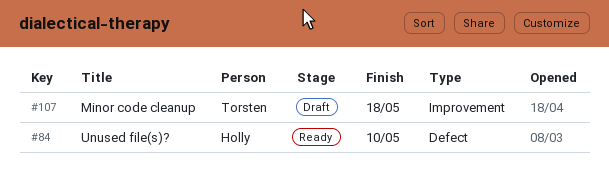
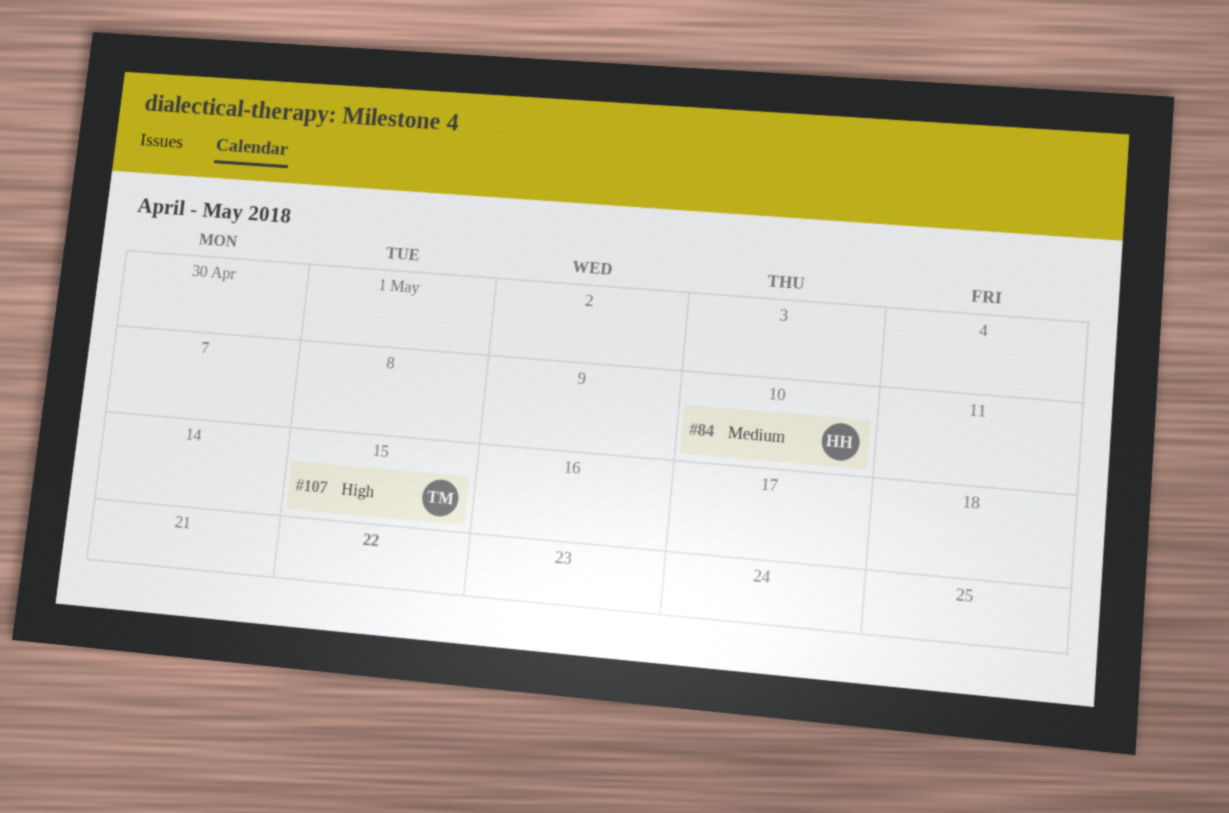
#107, due: May 18 -> May 15

